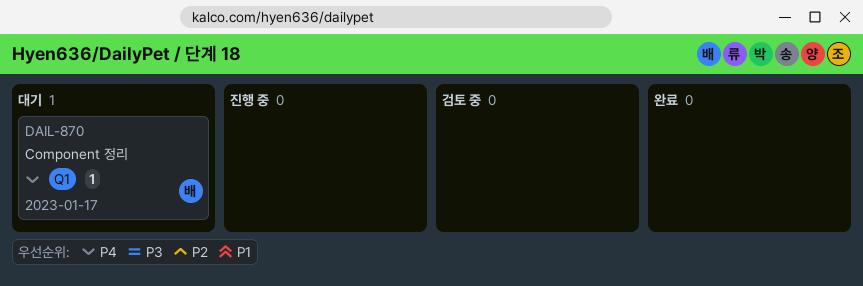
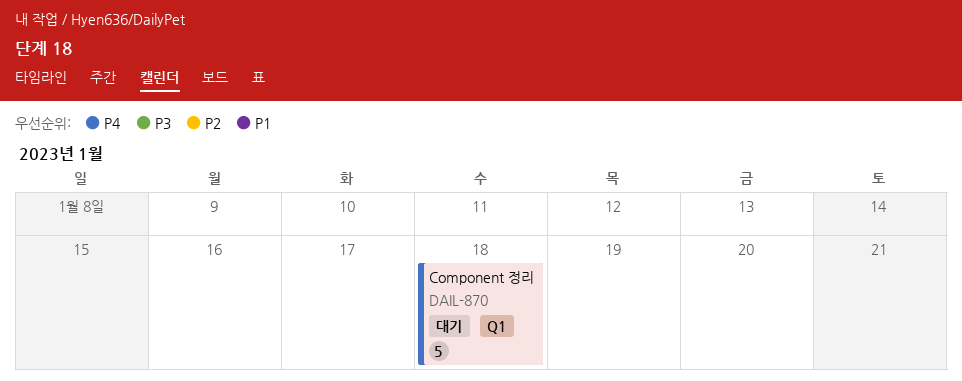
DAIL-870, estimate: 1 -> 5
DAIL-870, due: Jan 17 -> Jan 18

